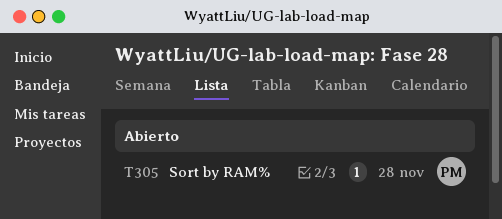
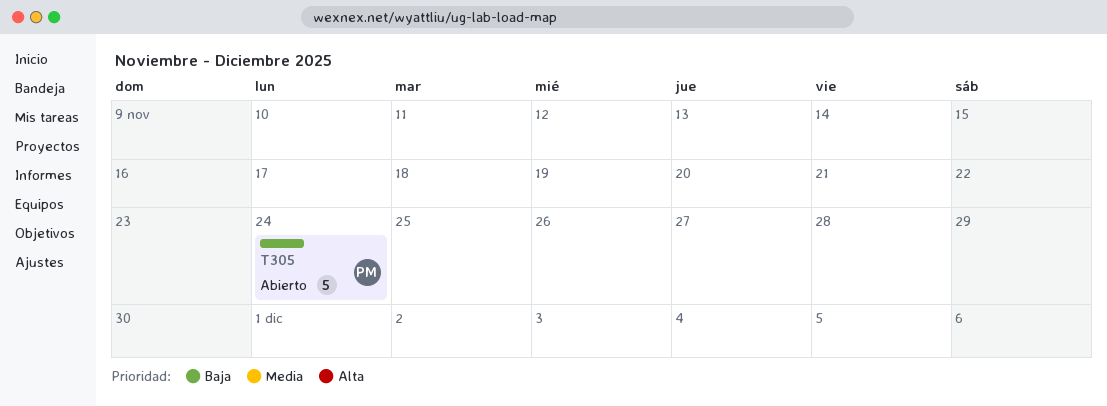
T305, estimate: 1 -> 5
T305, due: Nov 28 -> Nov 24

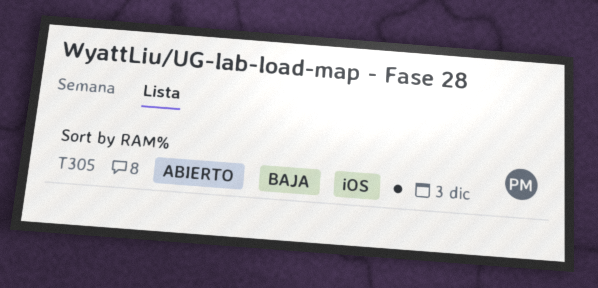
T305, estimate: 5 -> 1
T305, due: Nov 24 -> Dec 3

